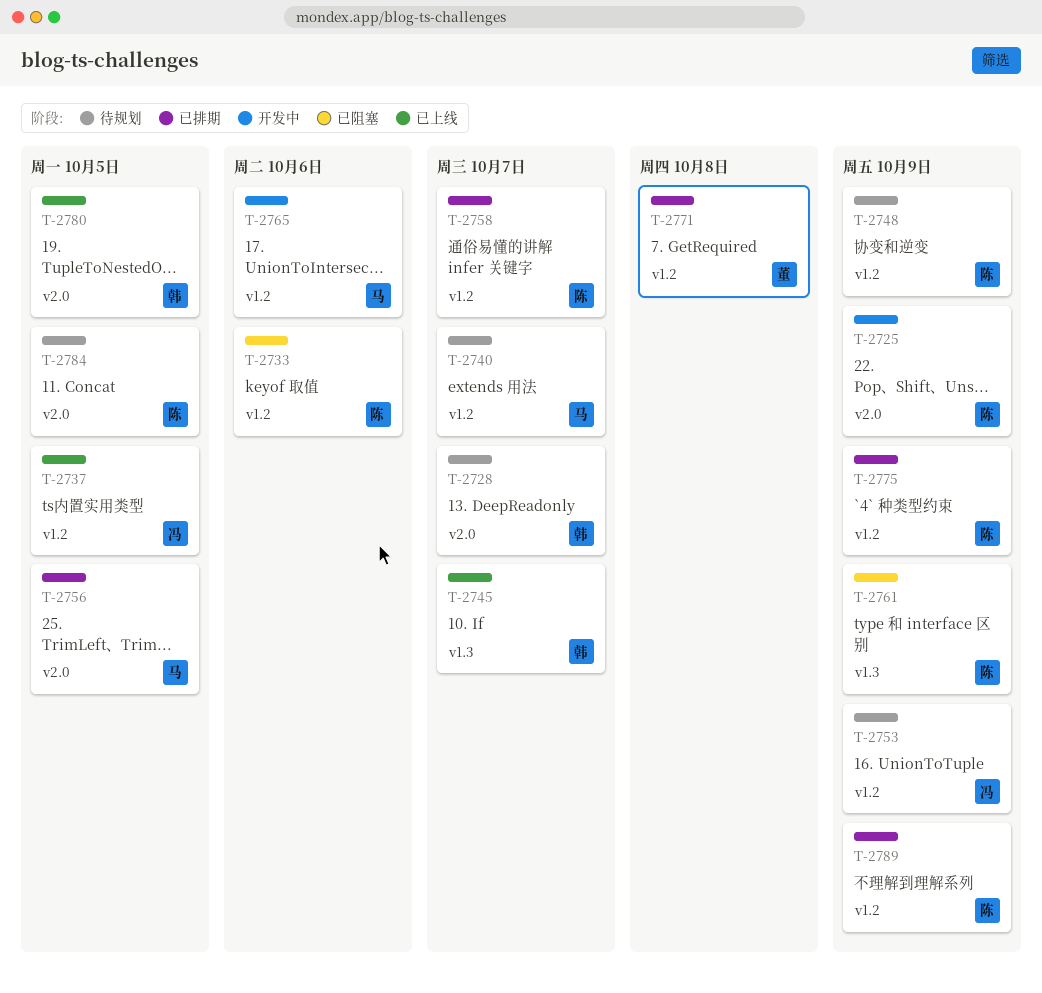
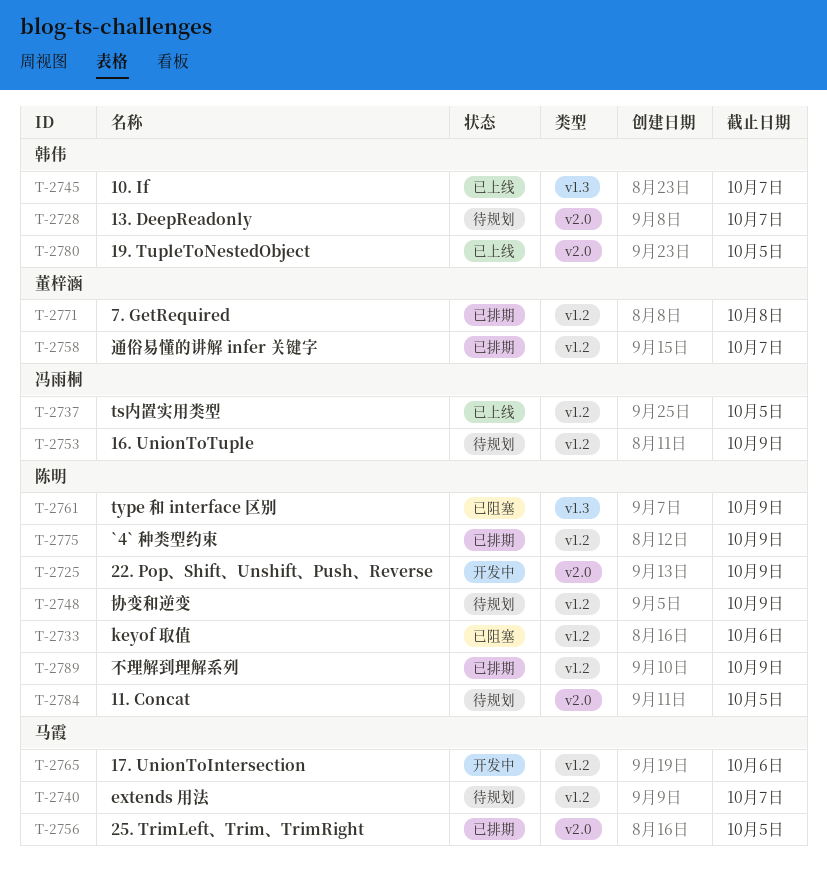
T-2758, owner: 陈明 -> 董梓涵

